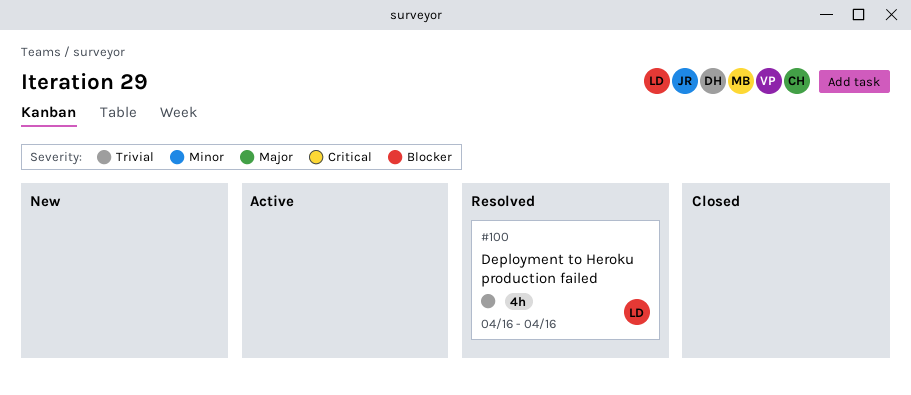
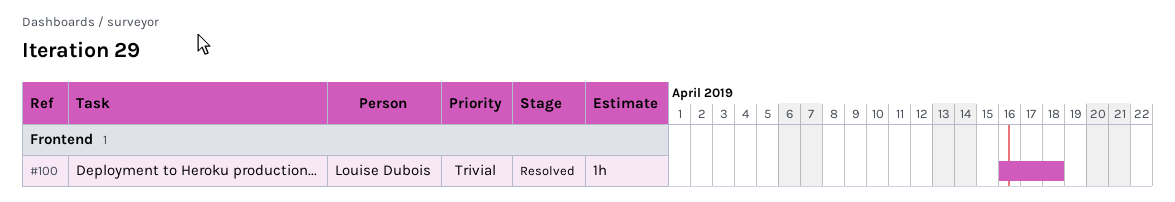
#100, estimate: 4h -> 1h
#100, due: Apr 16 -> Apr 18

